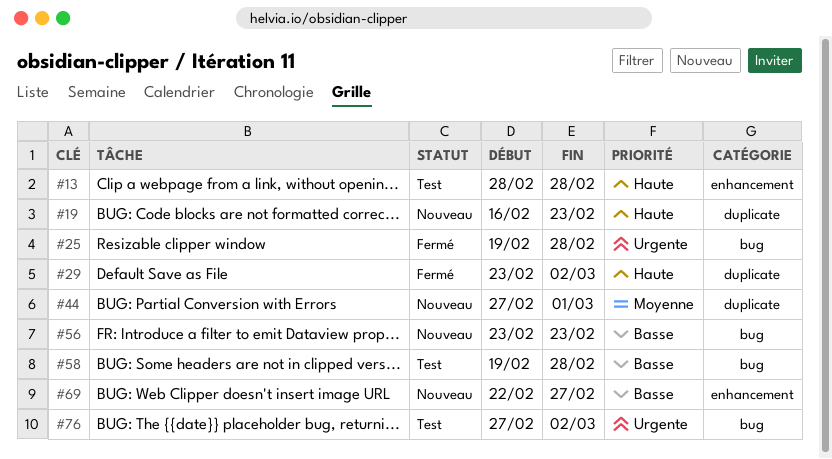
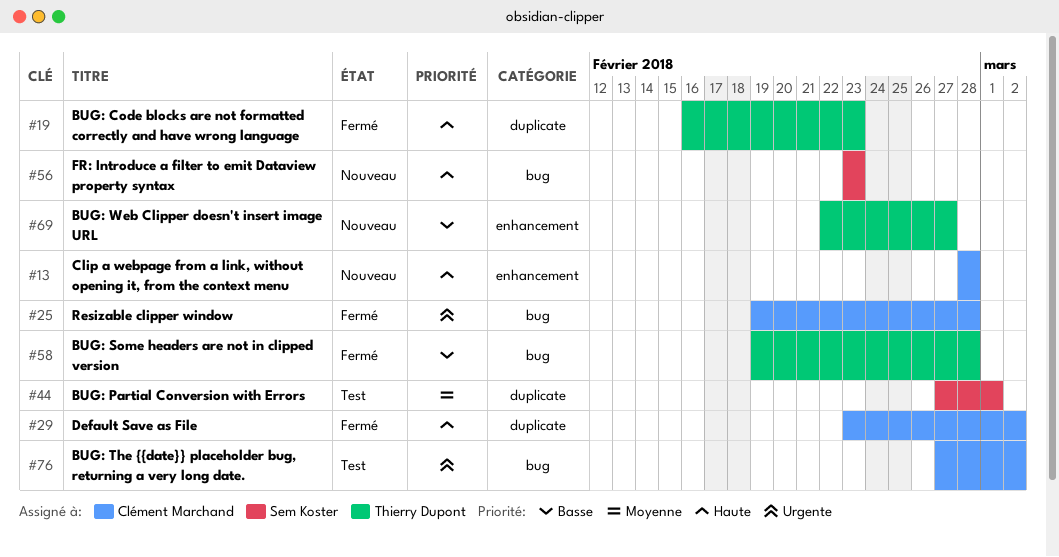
#13, status: Test -> Nouveau
#19, status: Nouveau -> Fermé
#44, status: Nouveau -> Test
#56, priority: Basse -> Haute
#58, status: Test -> Fermé

